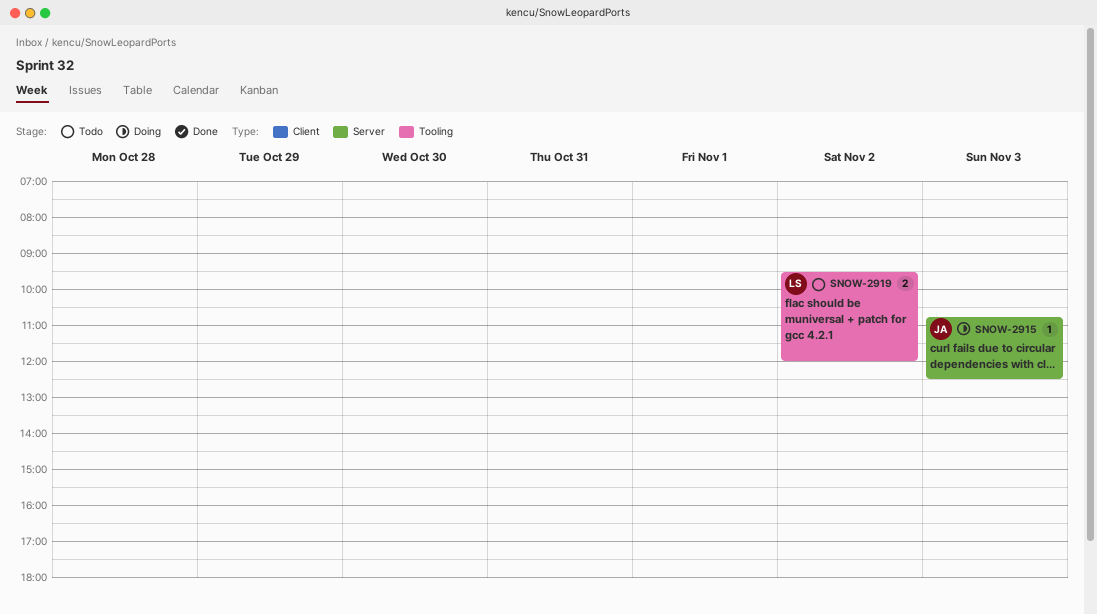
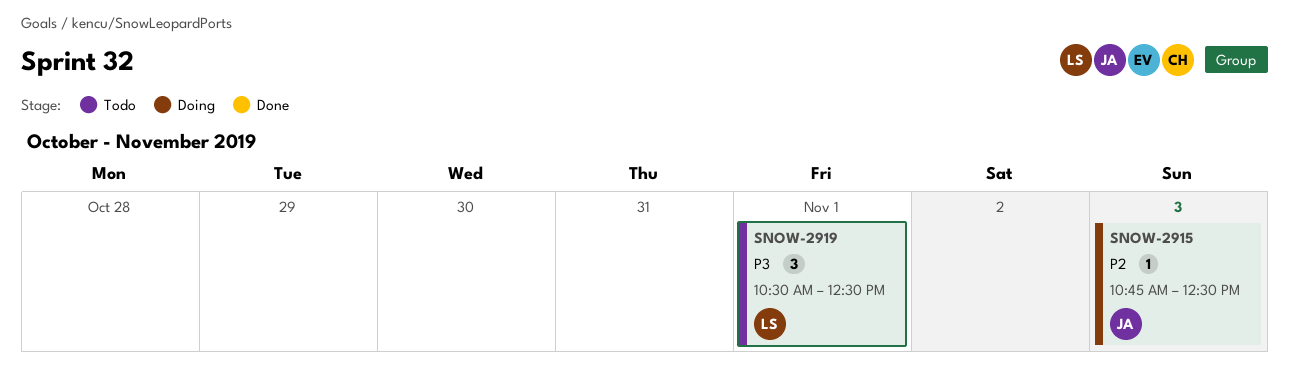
SNOW-2919, estimate: 2 -> 3
SNOW-2919, day: Nov 2 -> Nov 1
SNOW-2919, begins: 09:30 -> 10:30
SNOW-2919, ends: 12:00 -> 12:30

